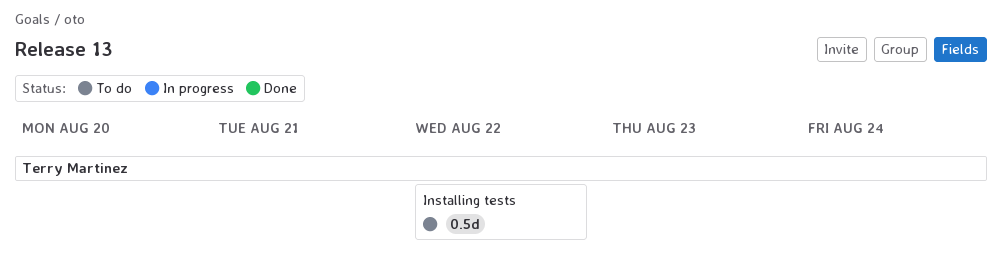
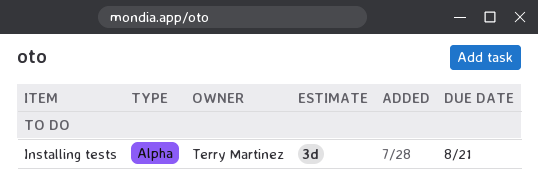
Installing tests, estimate: 0.5d -> 3d
Installing tests, due: Aug 22 -> Aug 21

